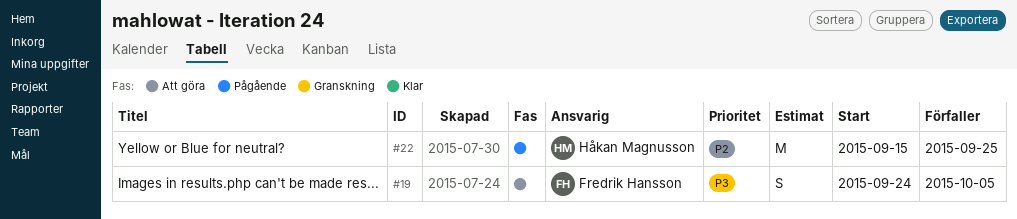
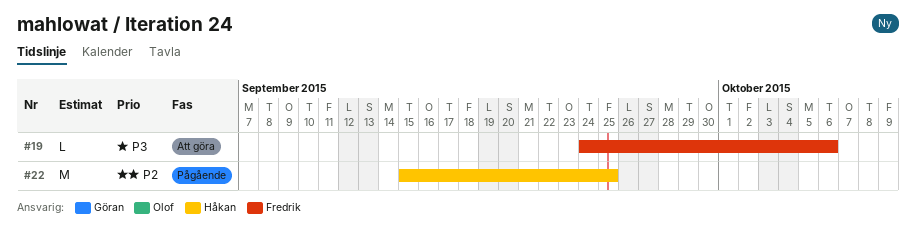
#19, estimate: S -> L
#19, due: Oct 5 -> Oct 6

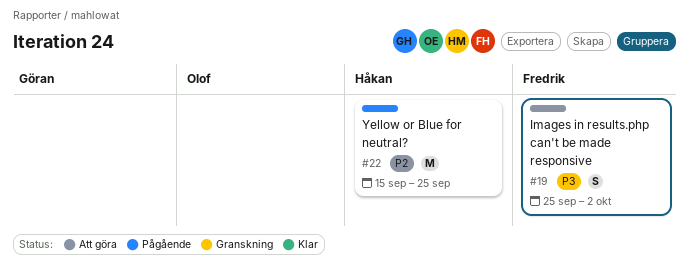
#19, estimate: L -> S
#19, start: Sep 24 -> Sep 25
#19, due: Oct 6 -> Oct 2

